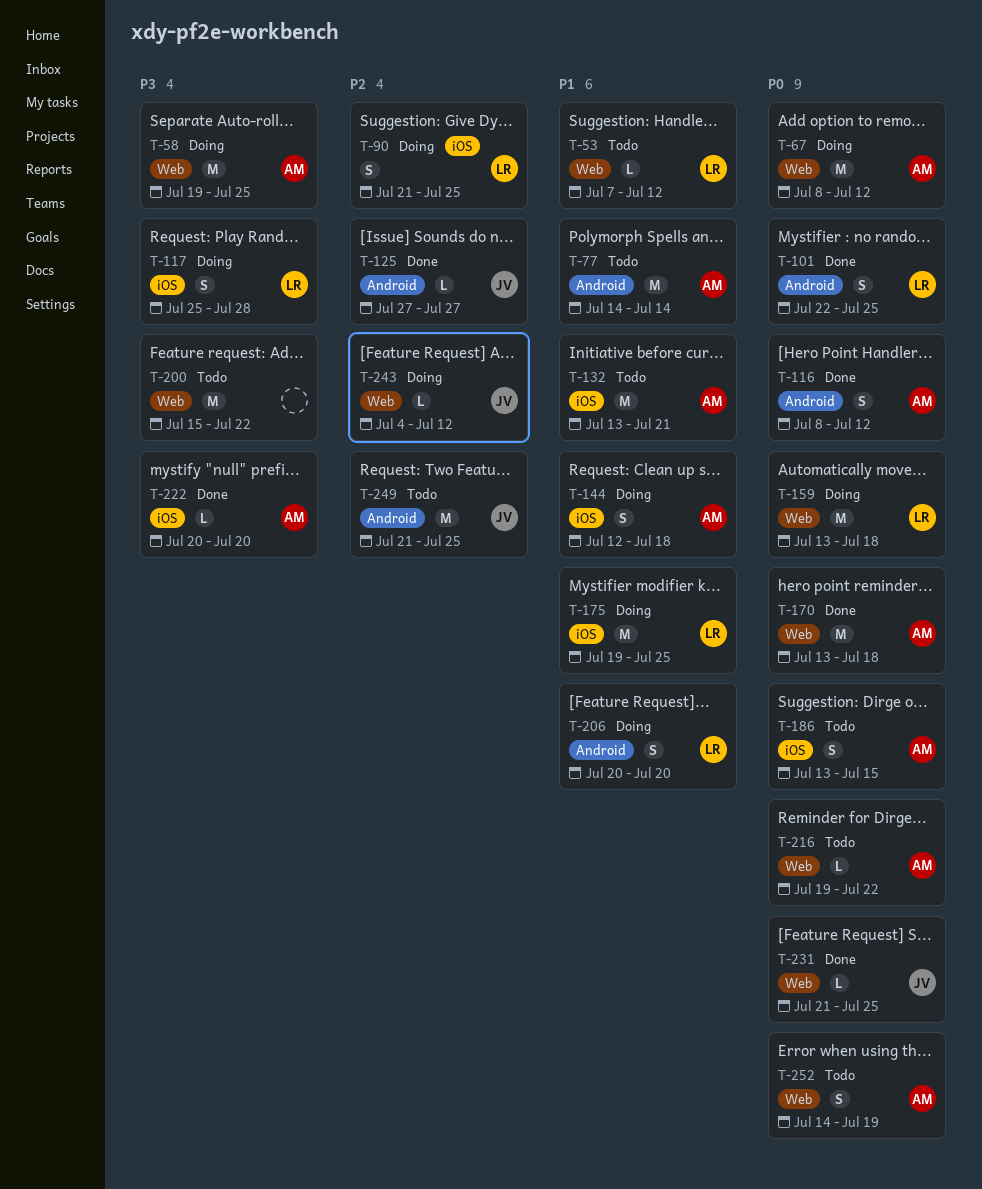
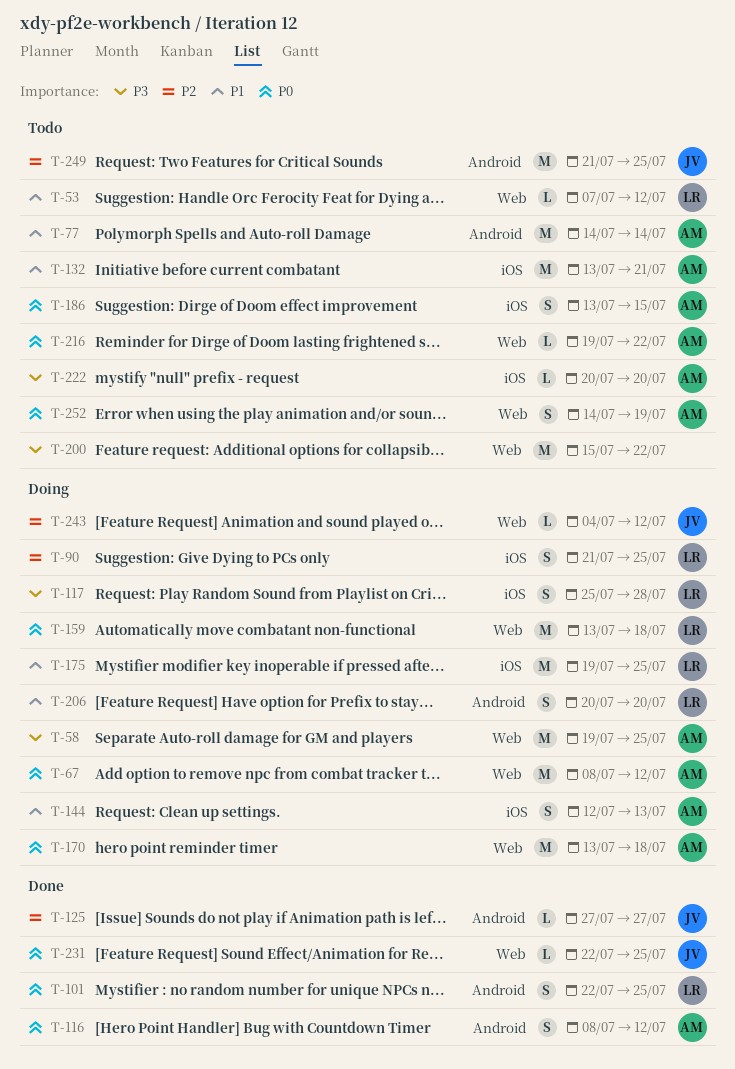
T-144, due: Jul 18 -> Jul 13
T-170, status: Done -> Doing
T-222, status: Done -> Todo
T-231, start: Jul 21 -> Jul 22

